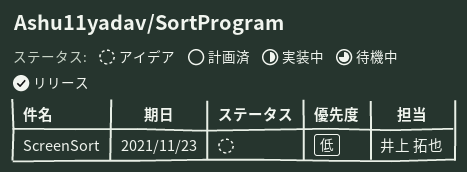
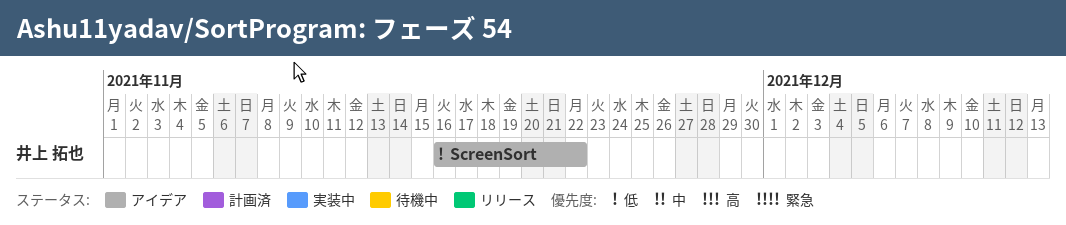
ScreenSort, due: Nov 23 -> Nov 22

